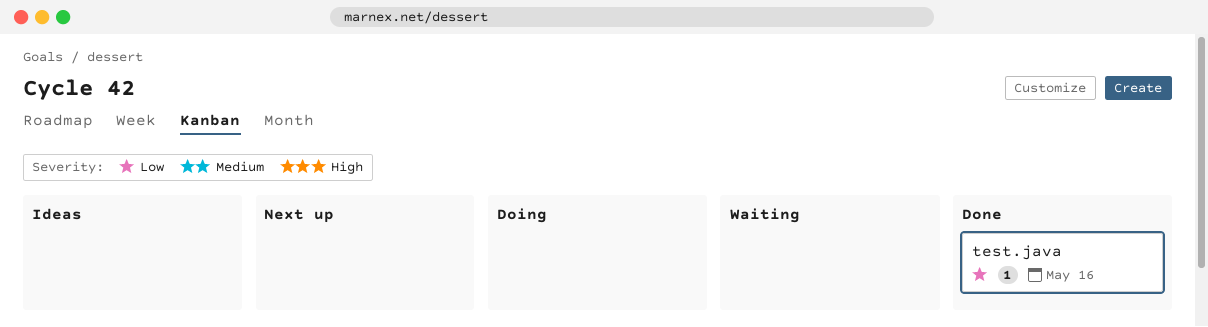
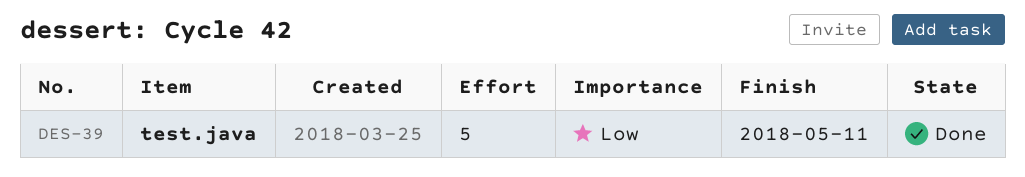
test.java, estimate: 1 -> 5
test.java, due: May 16 -> May 11

